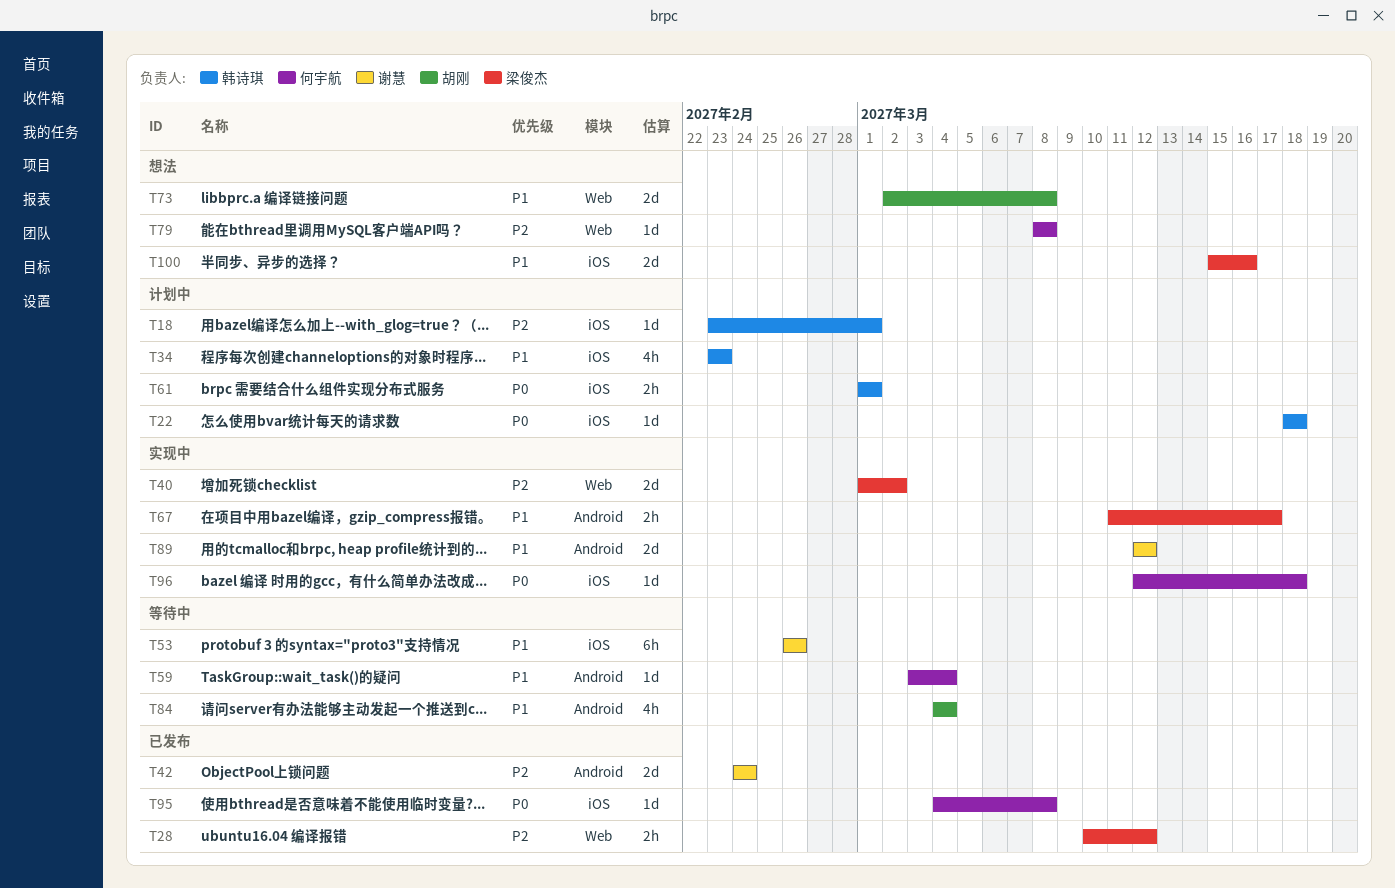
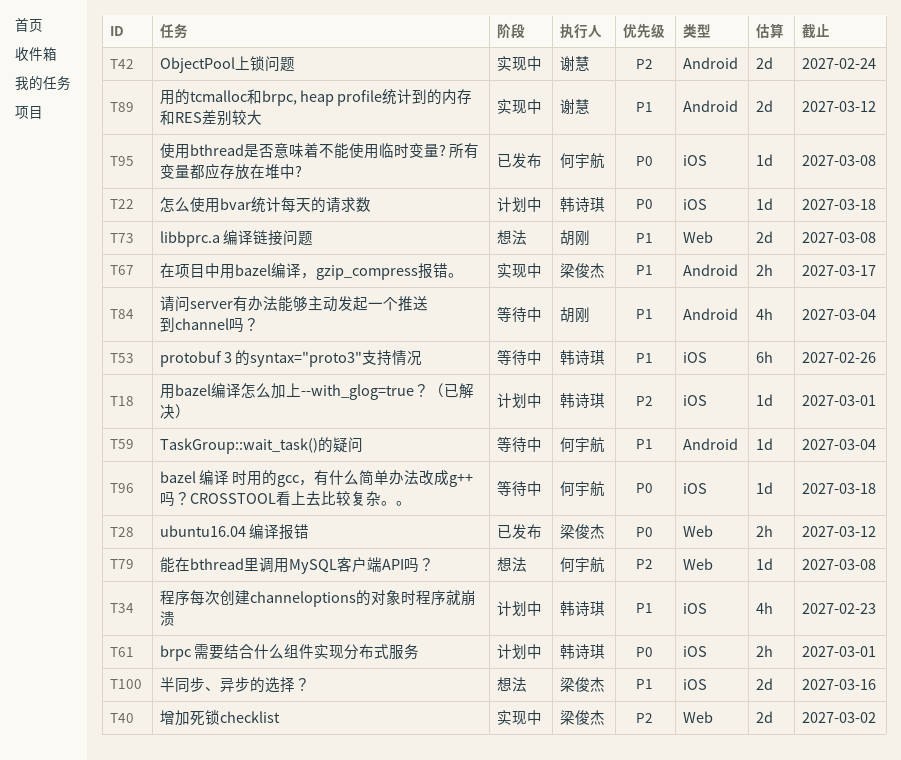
T28, priority: P2 -> P0
T42, status: 已发布 -> 实现中
T53, owner: 谢慧 -> 韩诗琪
T96, status: 实现中 -> 等待中

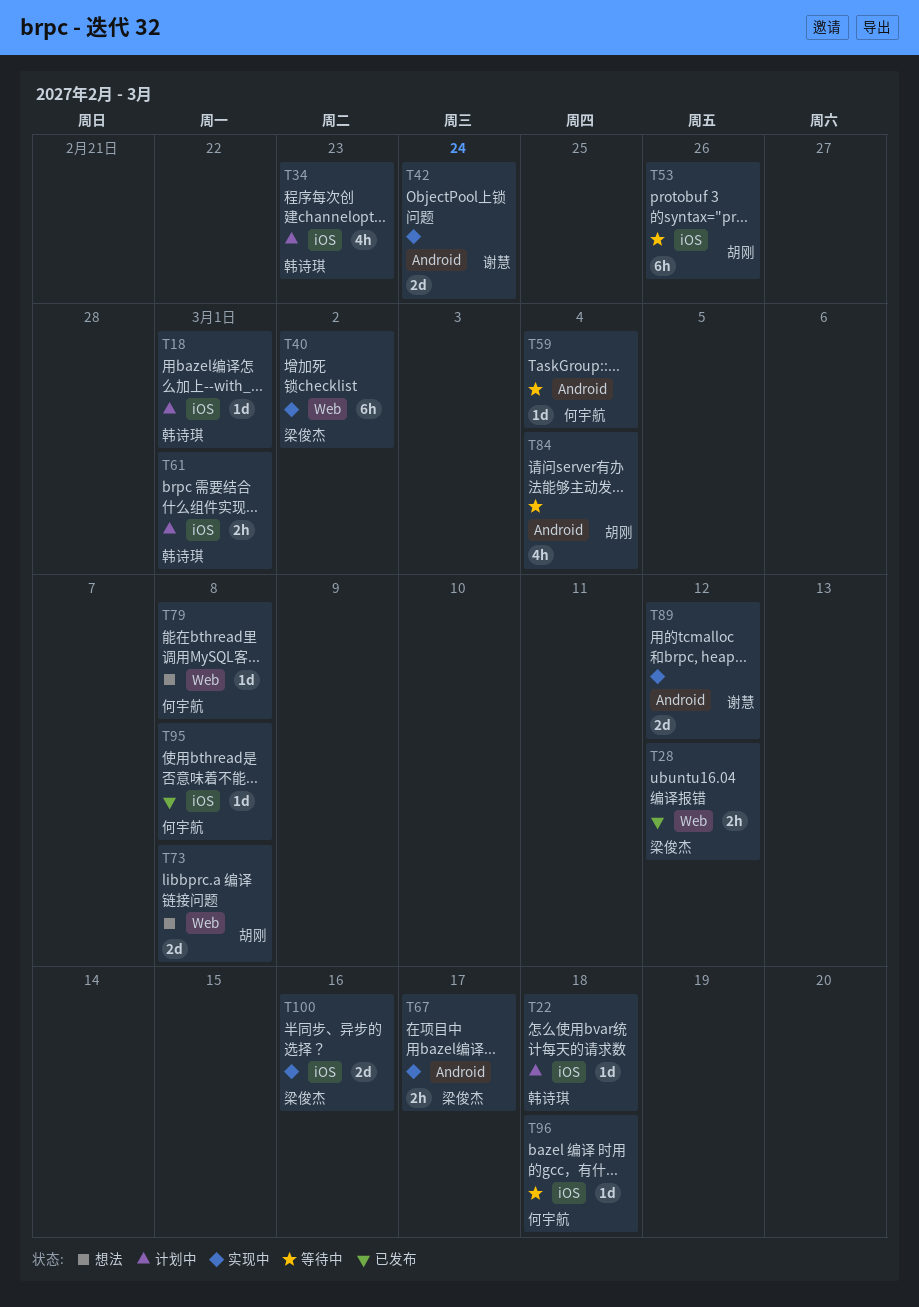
T40, estimate: 2d -> 6h
T53, owner: 韩诗琪 -> 胡刚
T100, status: 想法 -> 实现中

